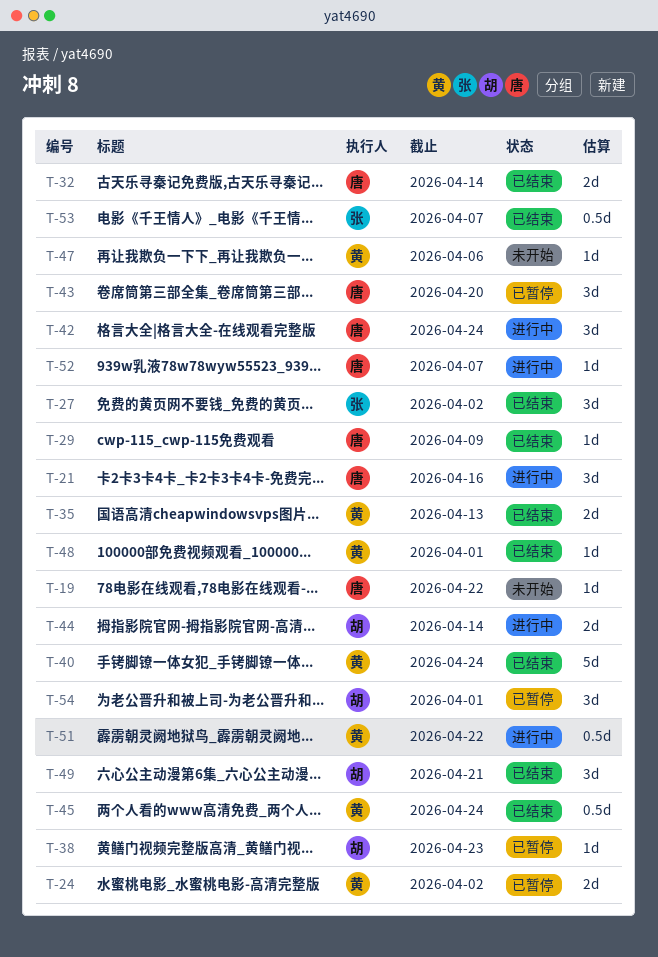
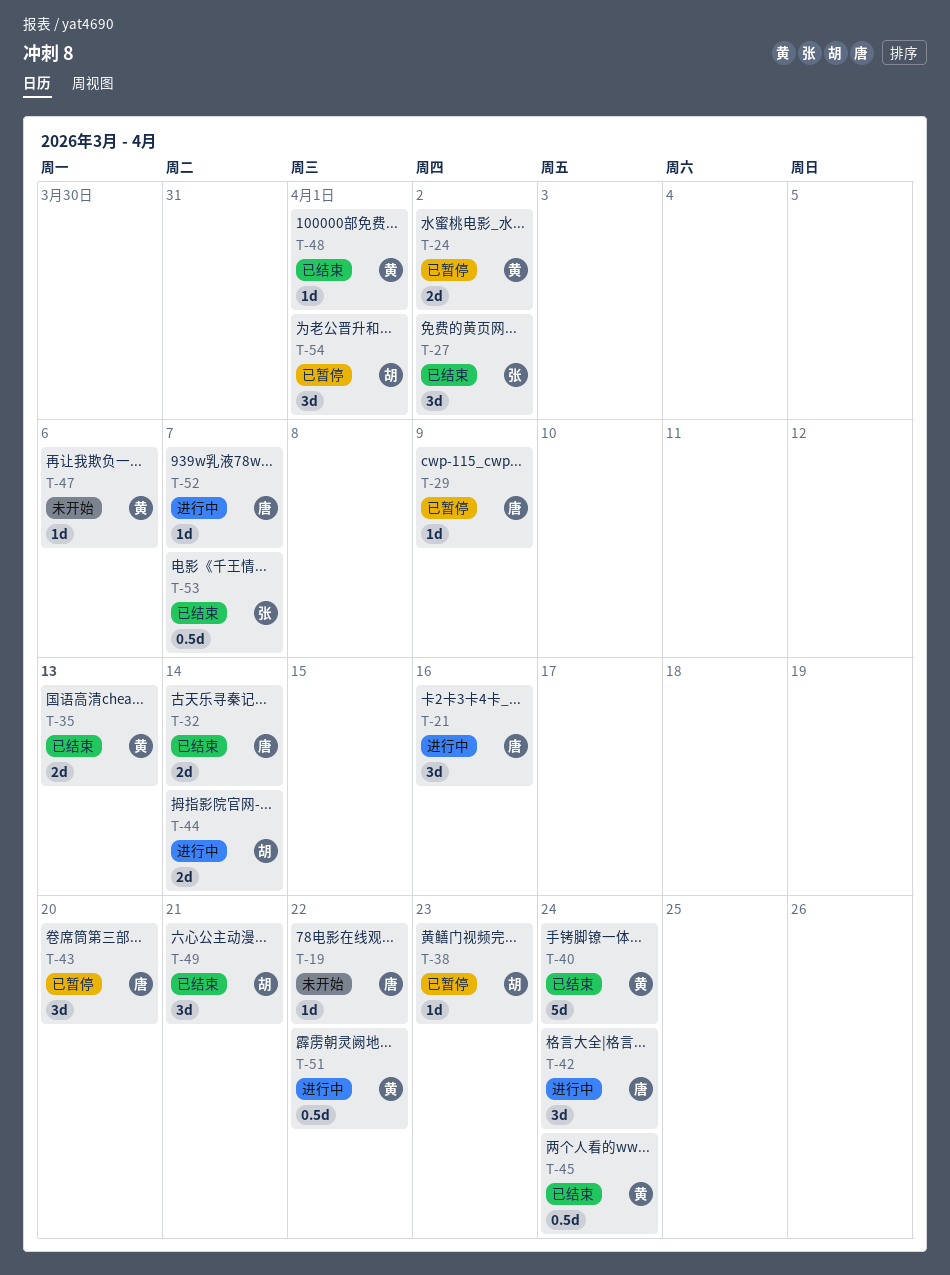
T-29, status: 已结束 -> 已暂停

